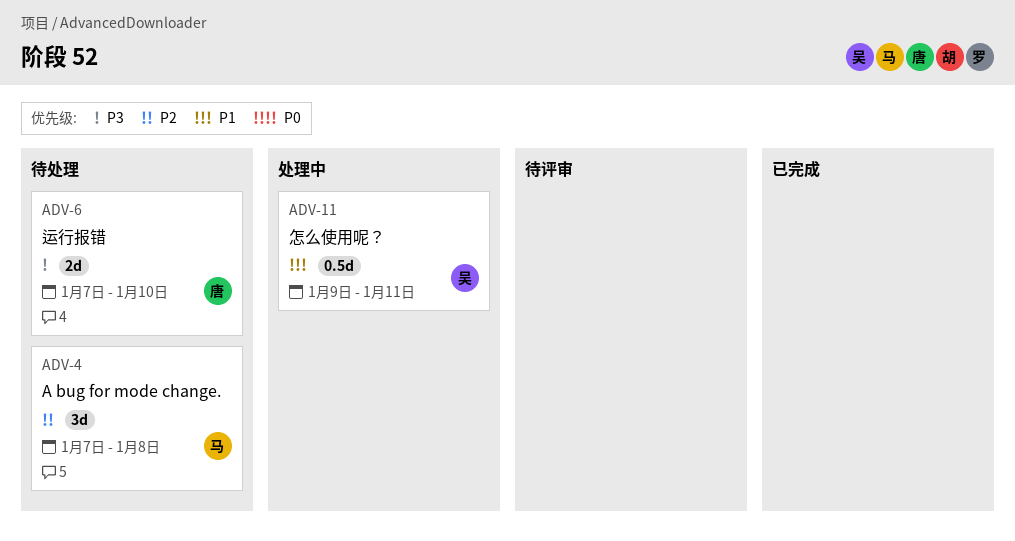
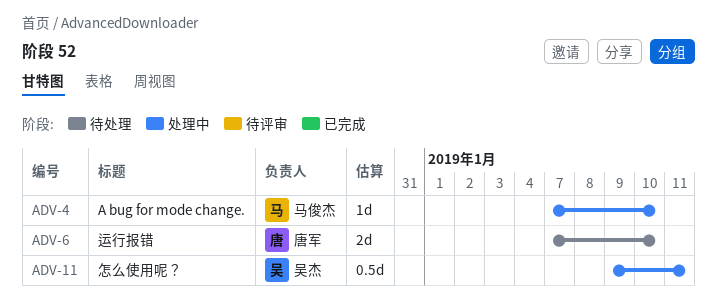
ADV-4, status: 待处理 -> 处理中
ADV-4, estimate: 3d -> 1d
ADV-4, due: Jan 8 -> Jan 10

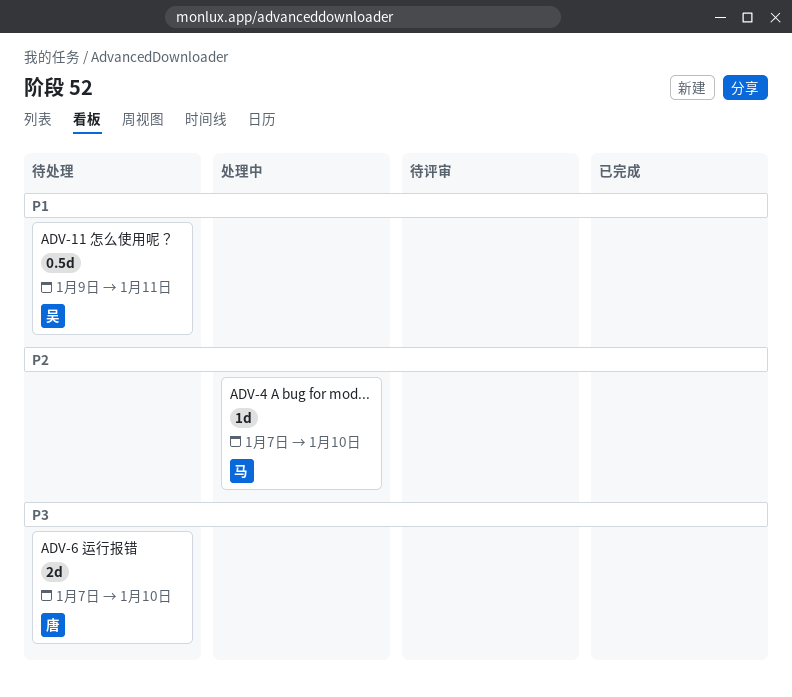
ADV-11, status: 处理中 -> 待处理

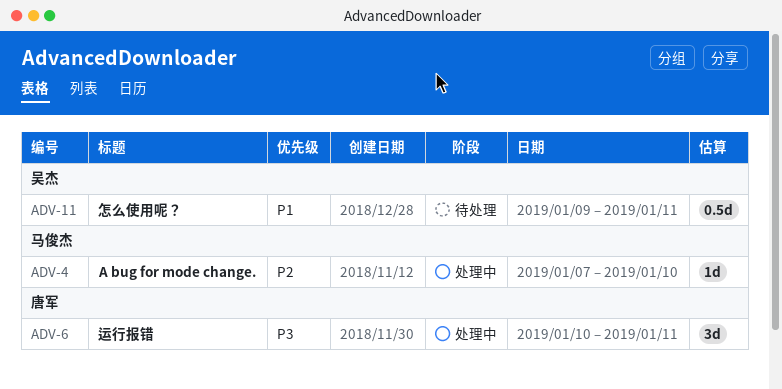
ADV-6, status: 待处理 -> 处理中
ADV-6, estimate: 2d -> 3d
ADV-6, start: Jan 7 -> Jan 10
ADV-6, due: Jan 10 -> Jan 11

